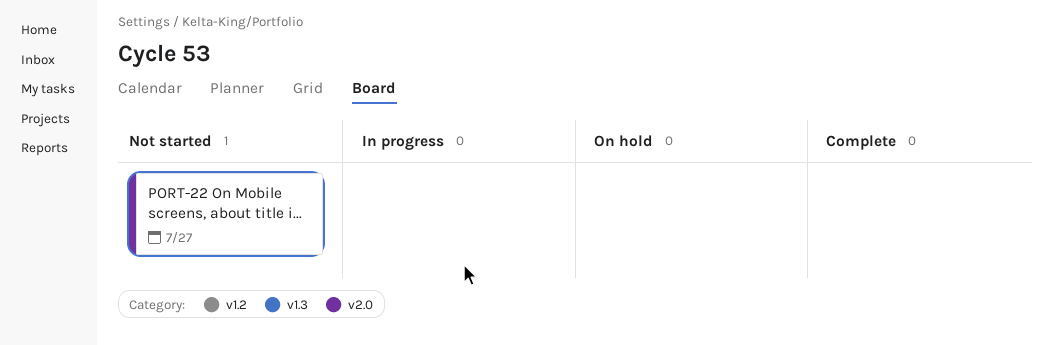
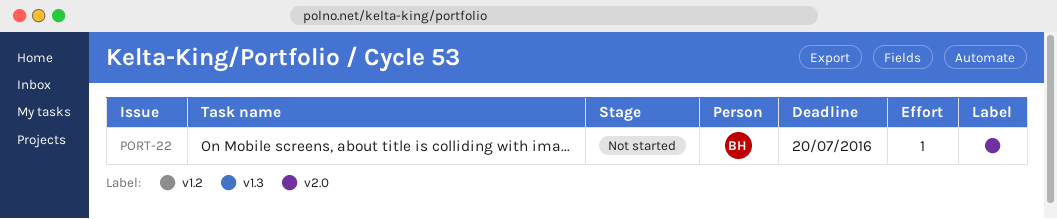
PORT-22, due: Jul 27 -> Jul 20

